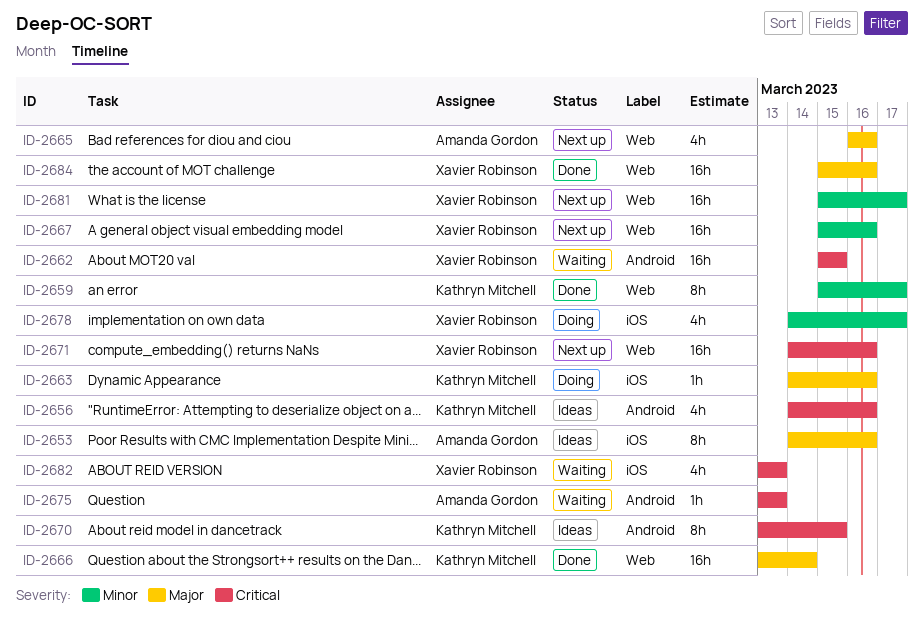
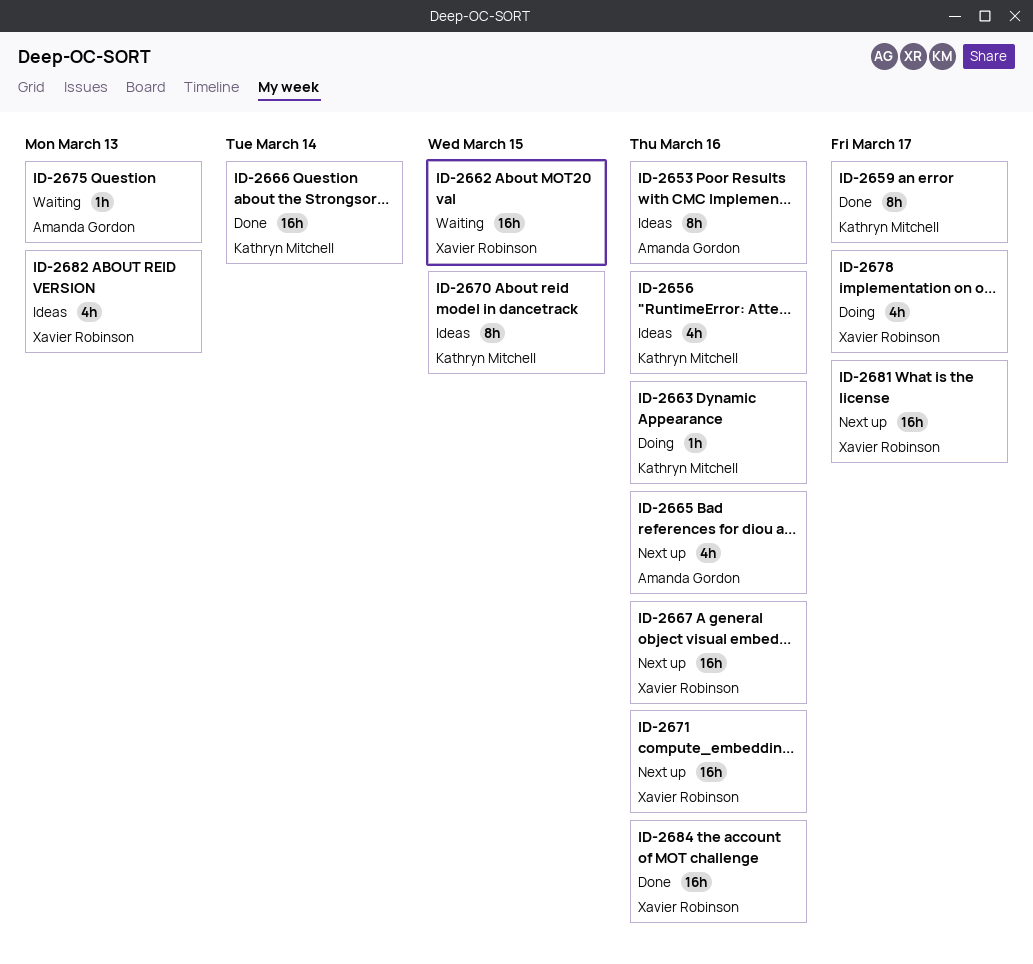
ID-2682, status: Waiting -> Ideas

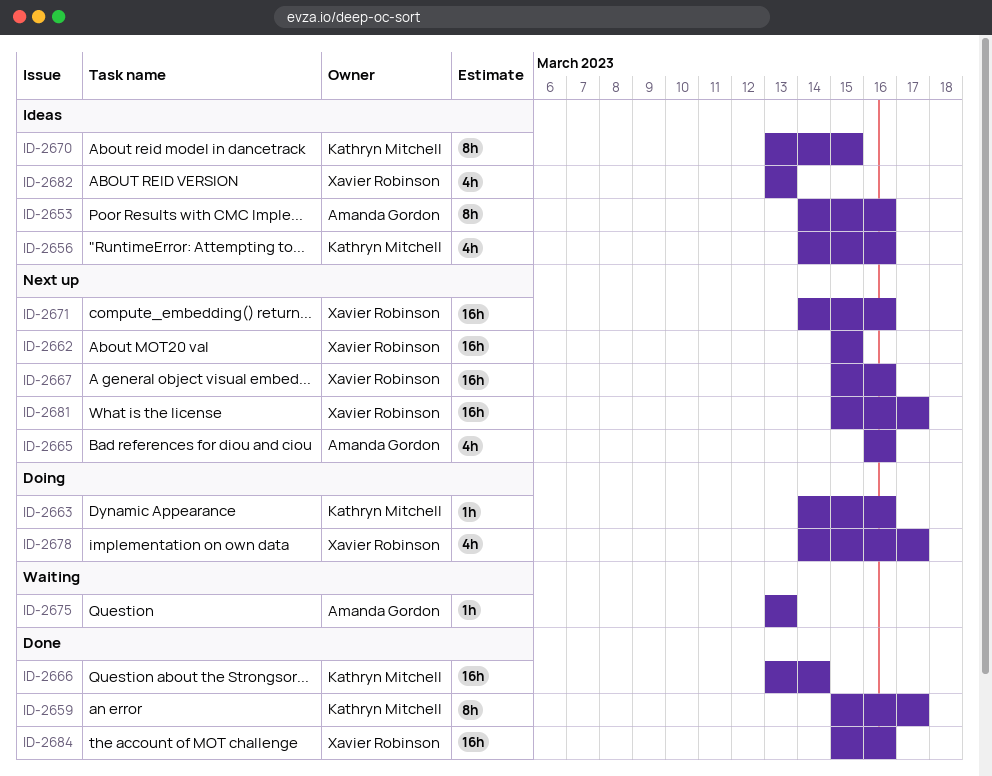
ID-2662, status: Waiting -> Next up

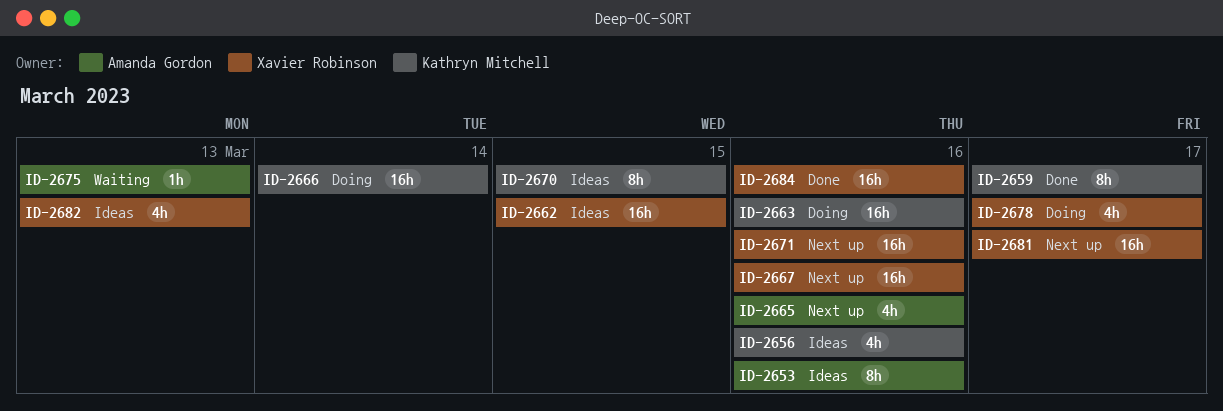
ID-2662, status: Next up -> Ideas
ID-2663, estimate: 1h -> 16h
ID-2666, status: Done -> Doing

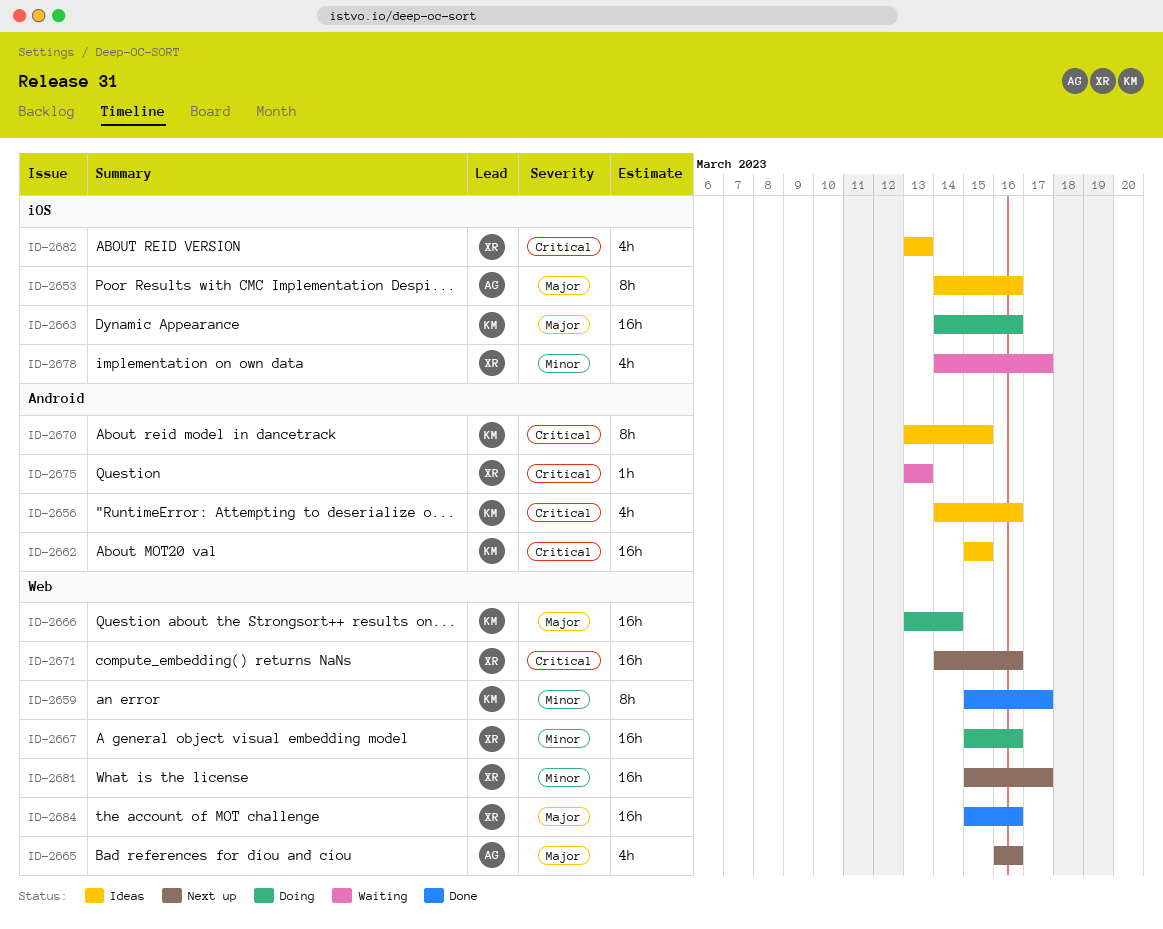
ID-2662, owner: Xavier Robinson -> Kathryn Mitchell
ID-2667, status: Next up -> Doing
ID-2675, owner: Amanda Gordon -> Xavier Robinson
ID-2678, status: Doing -> Waiting

